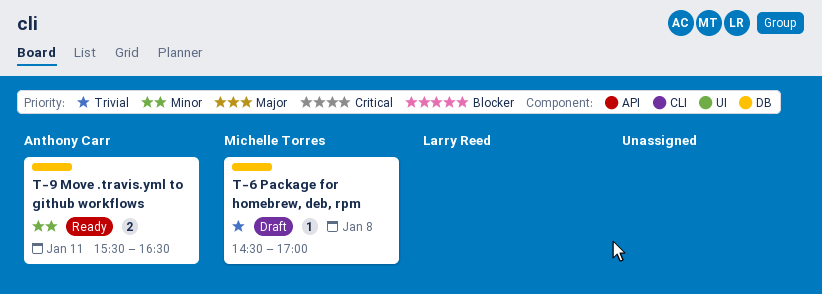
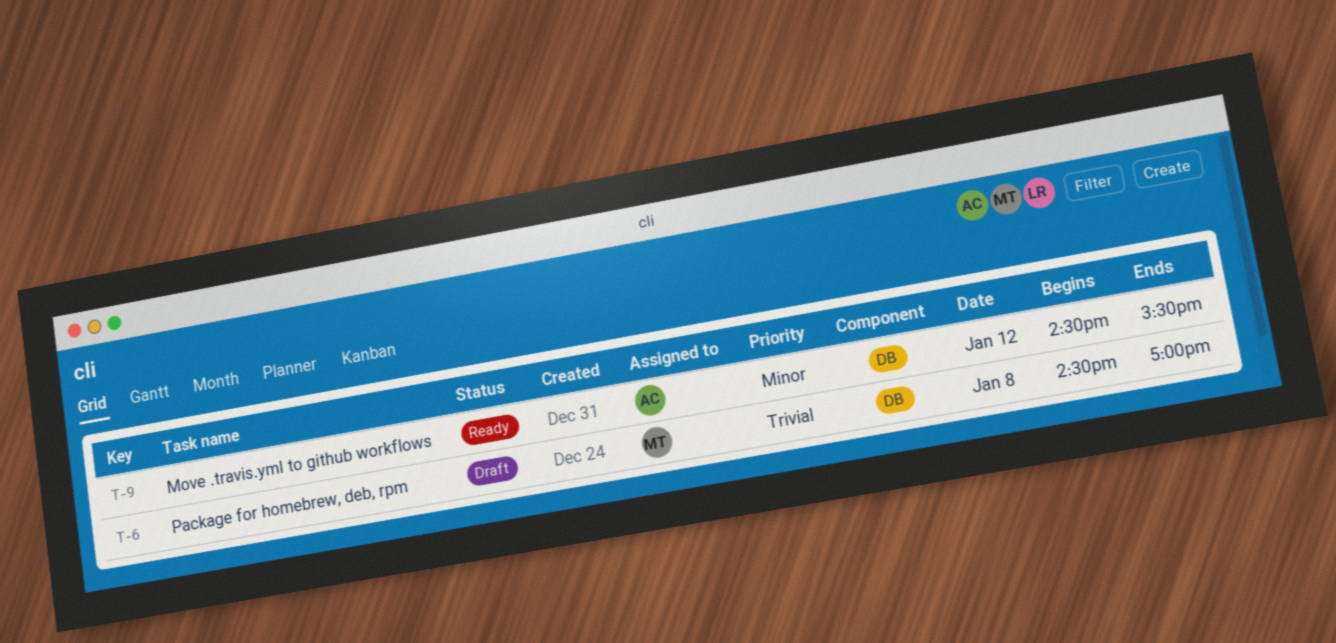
T-9, day: Jan 11 -> Jan 12
T-9, begins: 15:30 -> 14:30
T-9, ends: 16:30 -> 15:30

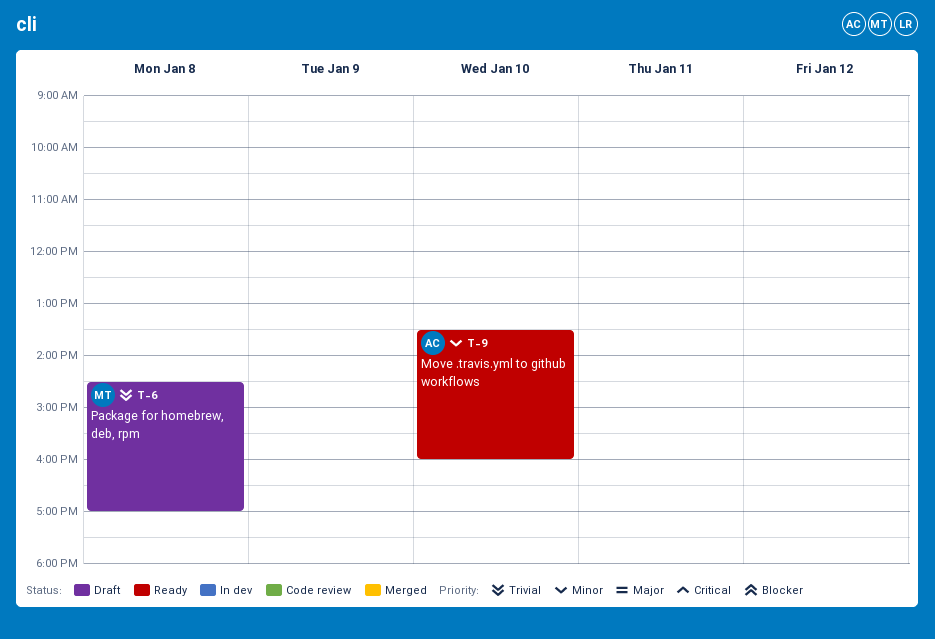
T-9, day: Jan 12 -> Jan 10
T-9, begins: 14:30 -> 13:30
T-9, ends: 15:30 -> 16:00

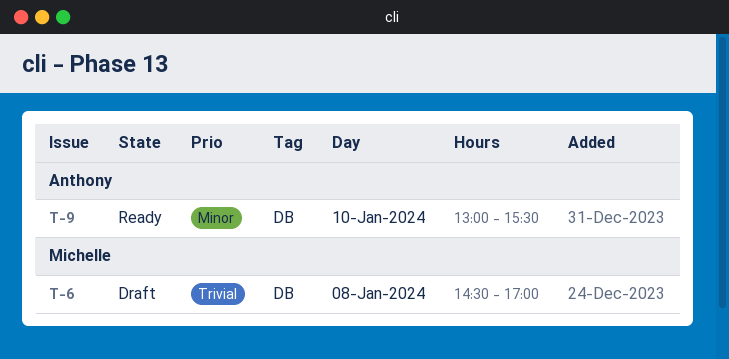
T-9, begins: 13:30 -> 13:00
T-9, ends: 16:00 -> 15:30

